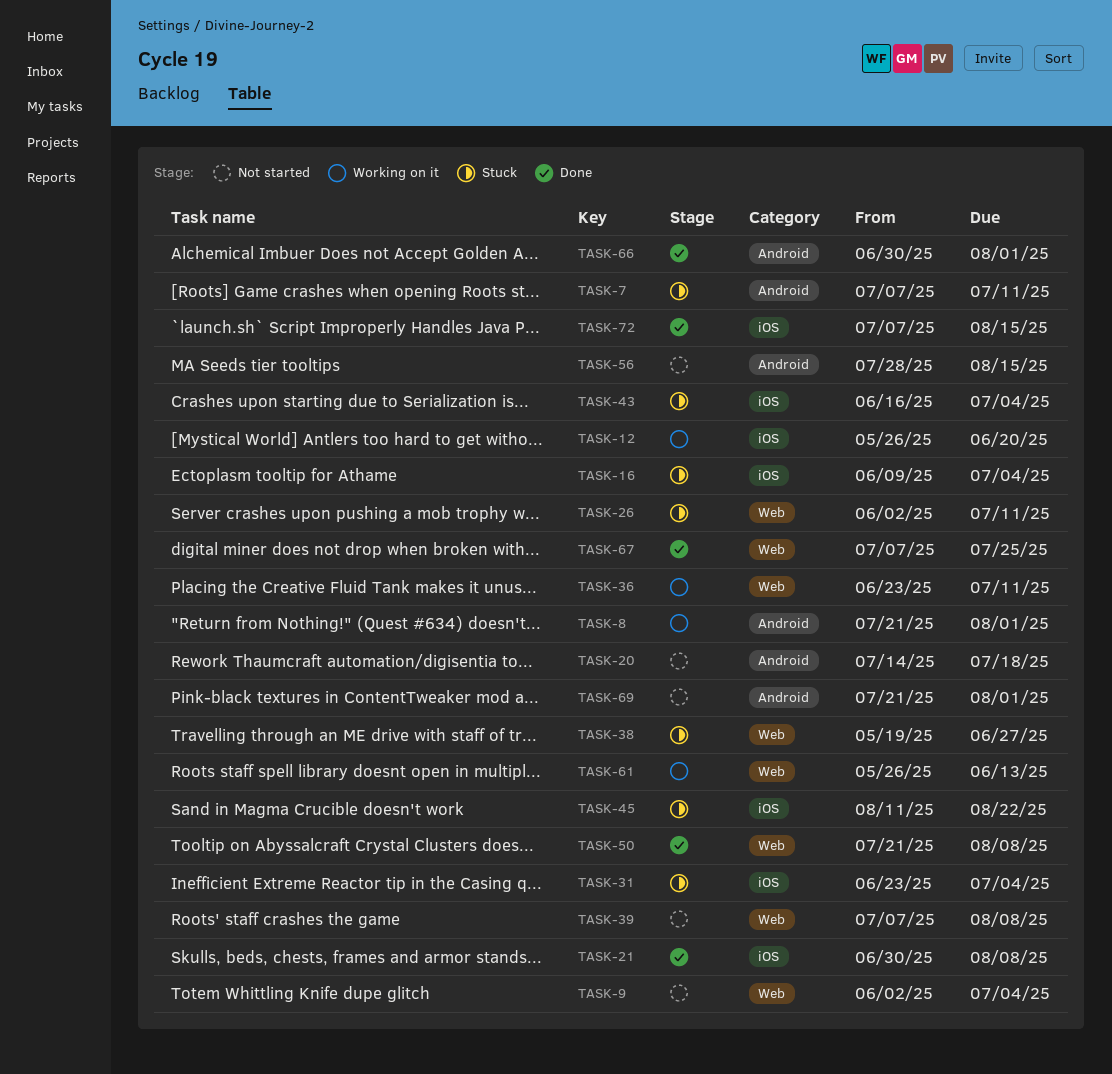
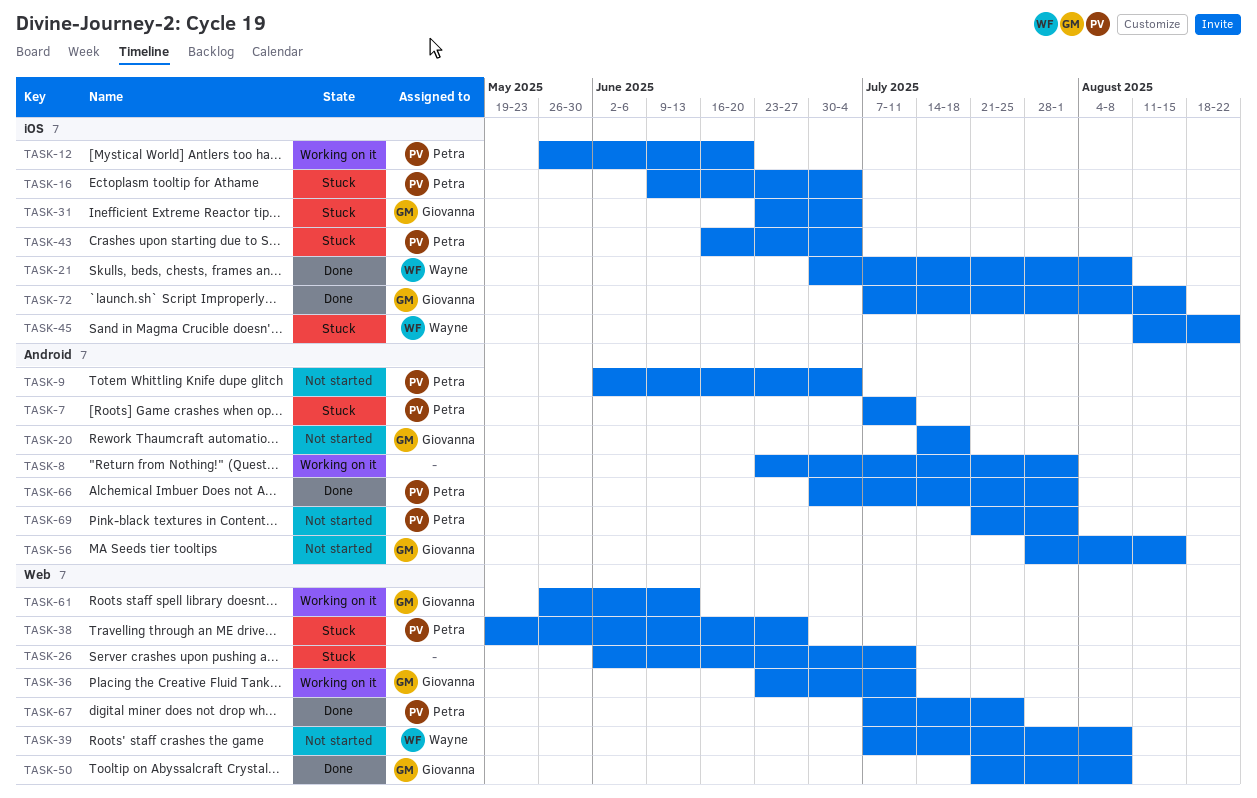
TASK-8, start: Jul 21 -> Jun 23
TASK-9, label: Web -> Android

